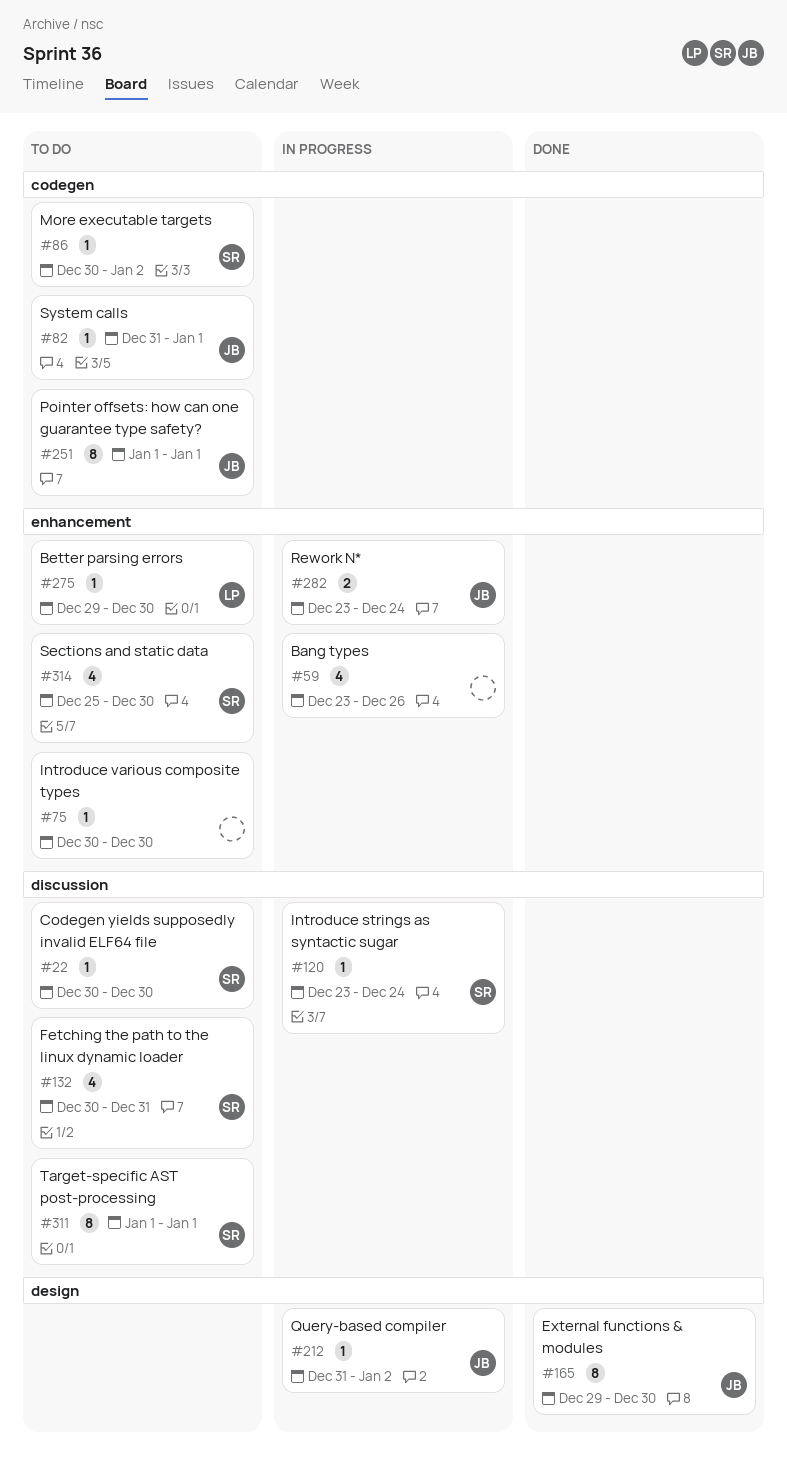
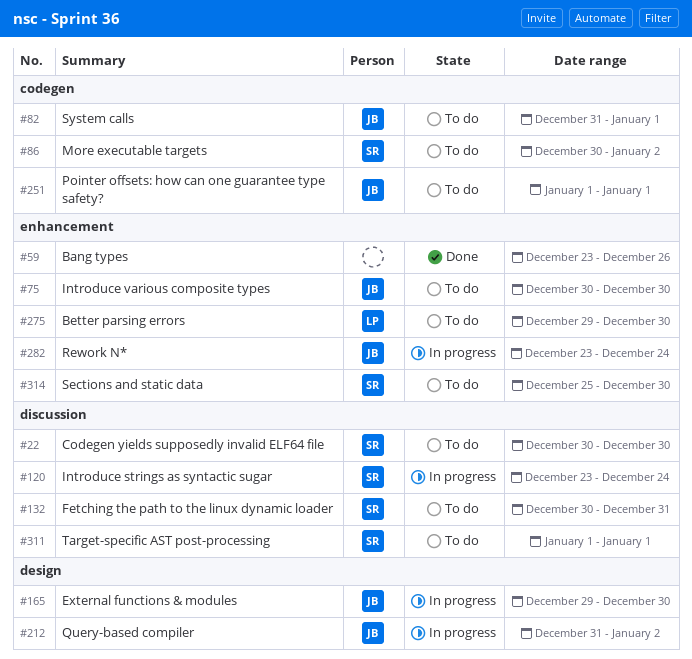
#59, status: In progress -> Done
#75, owner: none -> JB
#165, status: Done -> In progress

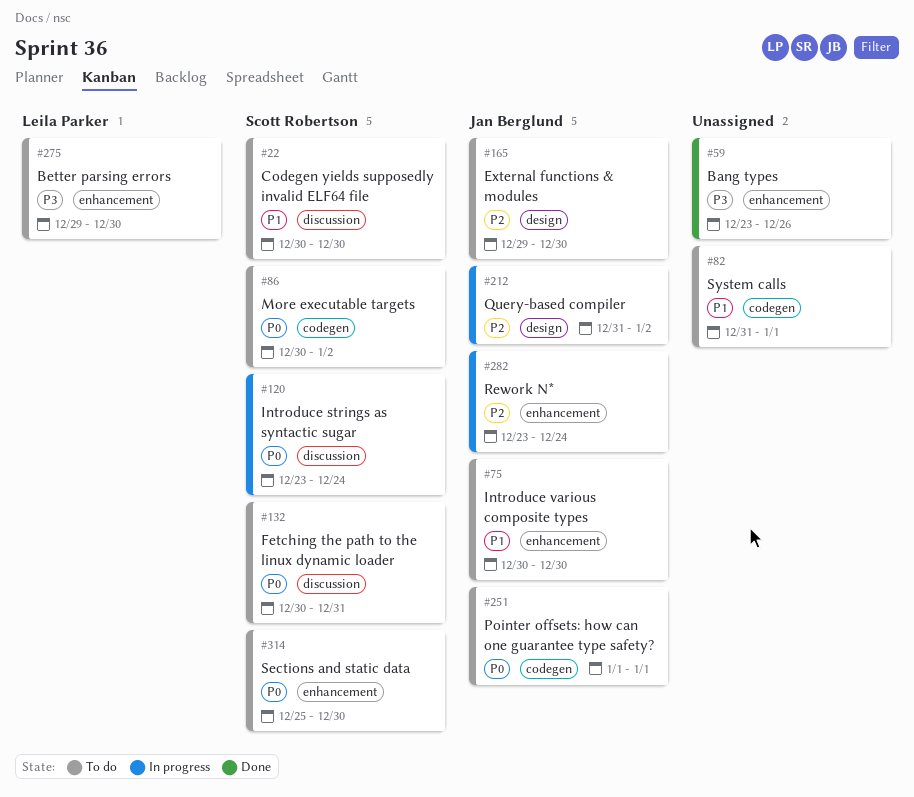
#82, owner: Jan Berglund -> none
#165, status: In progress -> To do
#311: present -> none

